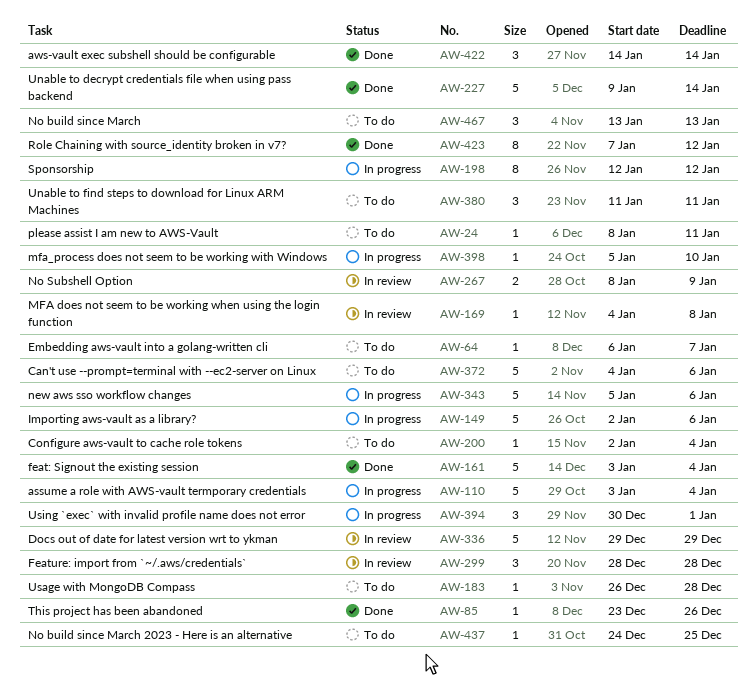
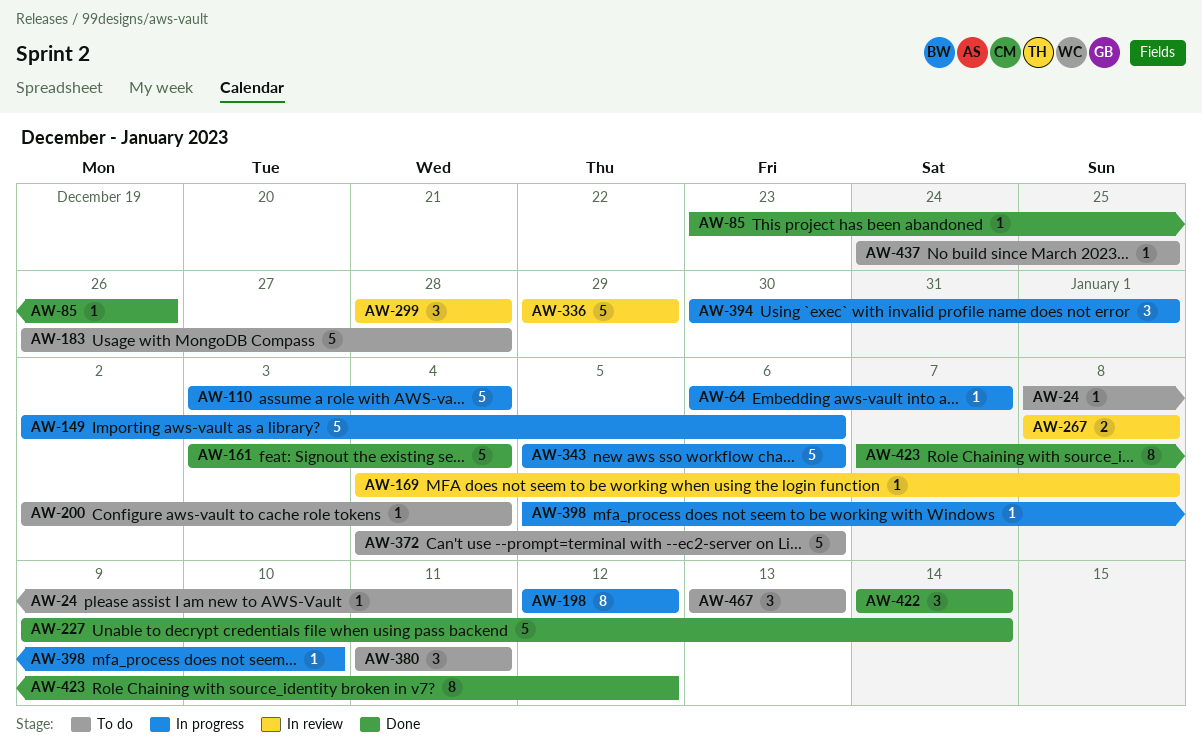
AW-64, status: To do -> In progress
AW-183, estimate: 1 -> 5
AW-267, due: Jan 9 -> Jan 8

